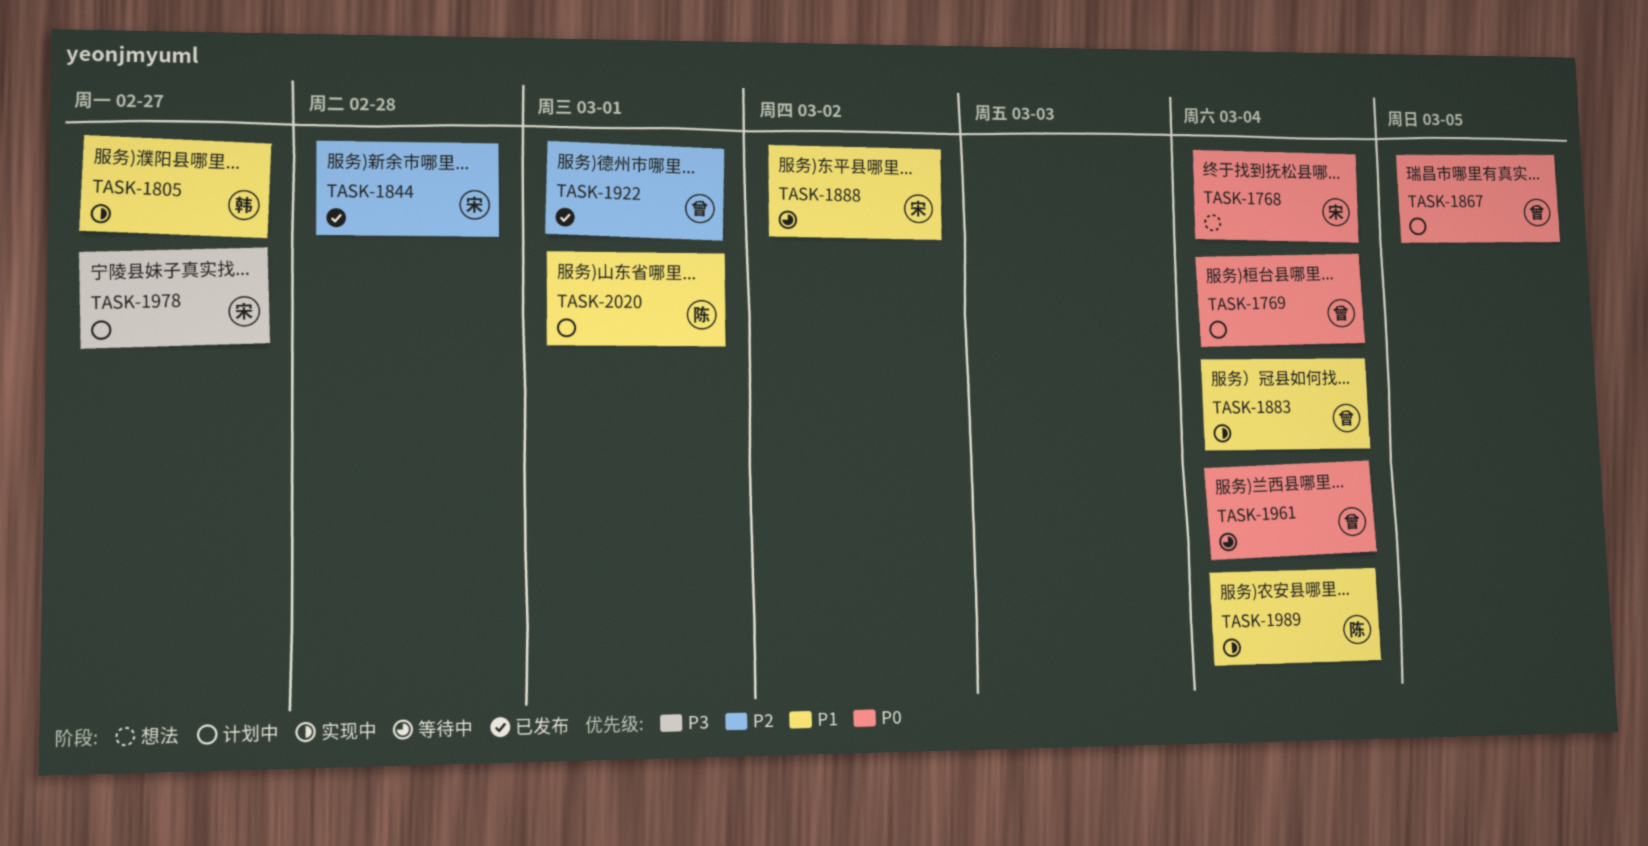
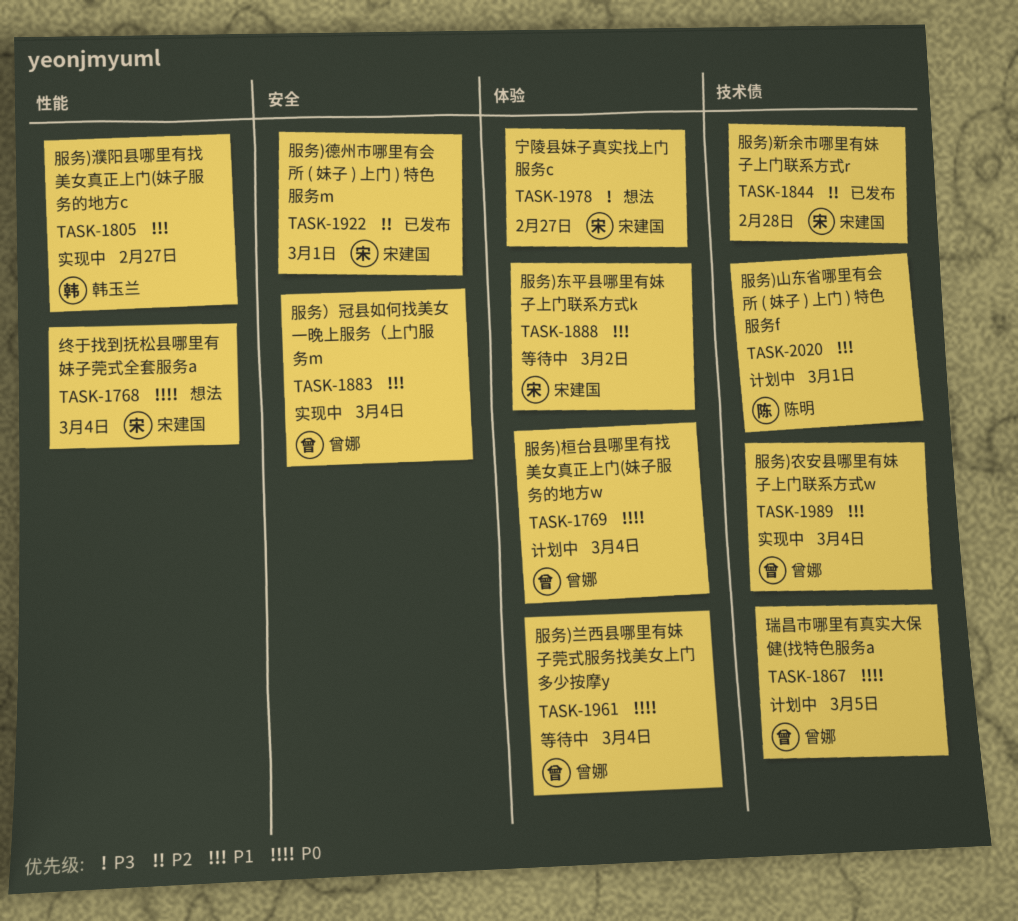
TASK-1922, owner: 曾娜 -> 宋建国
TASK-1978, status: 计划中 -> 想法
TASK-1989, owner: 陈明 -> 曾娜

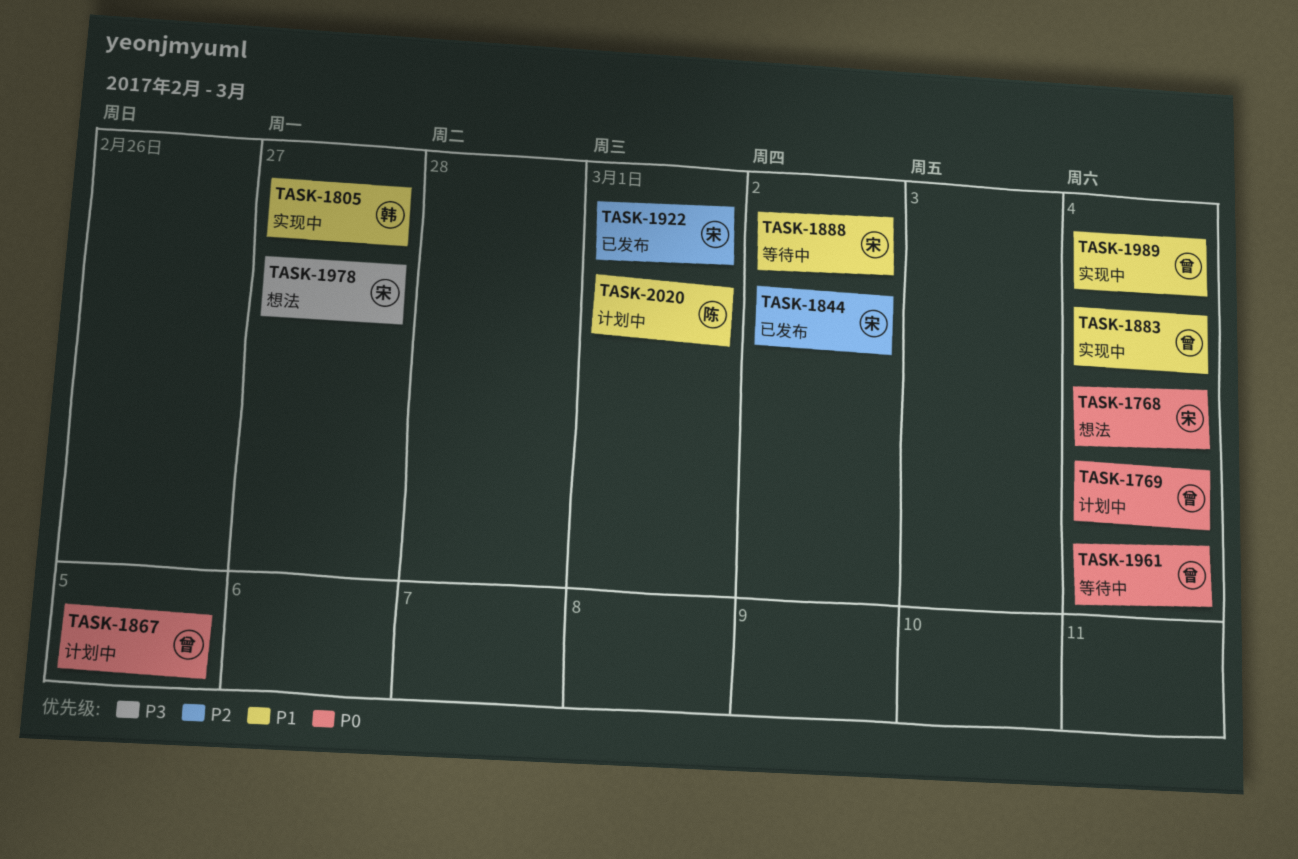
TASK-1844, due: Feb 28 -> Mar 2

